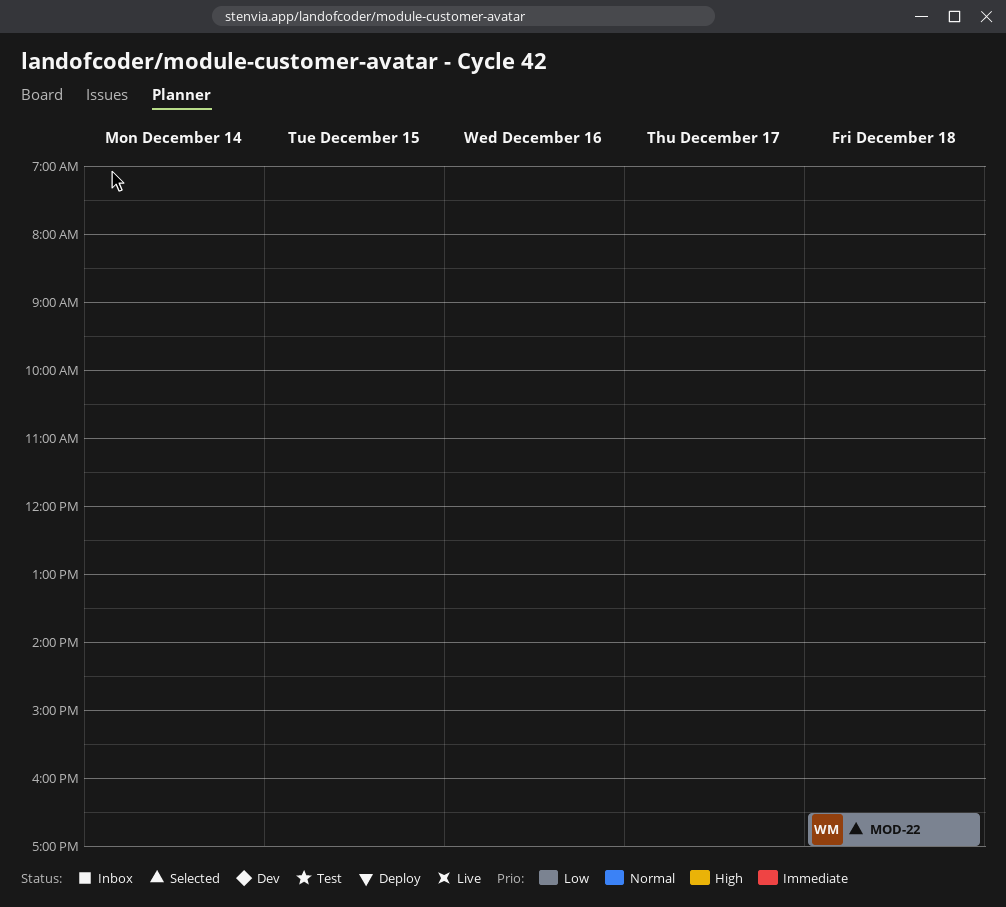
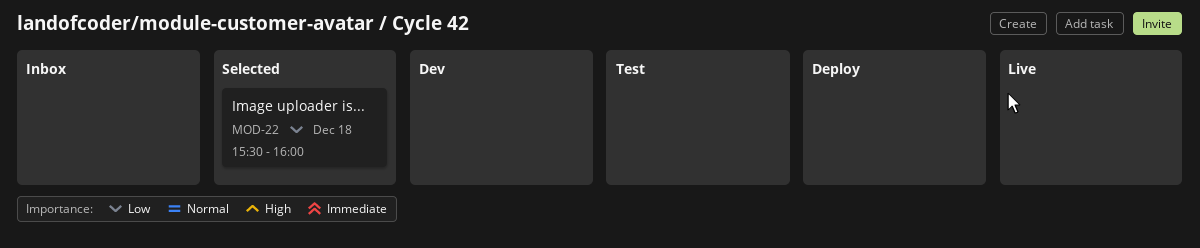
MOD-22, begins: 16:30 -> 15:30
MOD-22, ends: 17:00 -> 16:00

